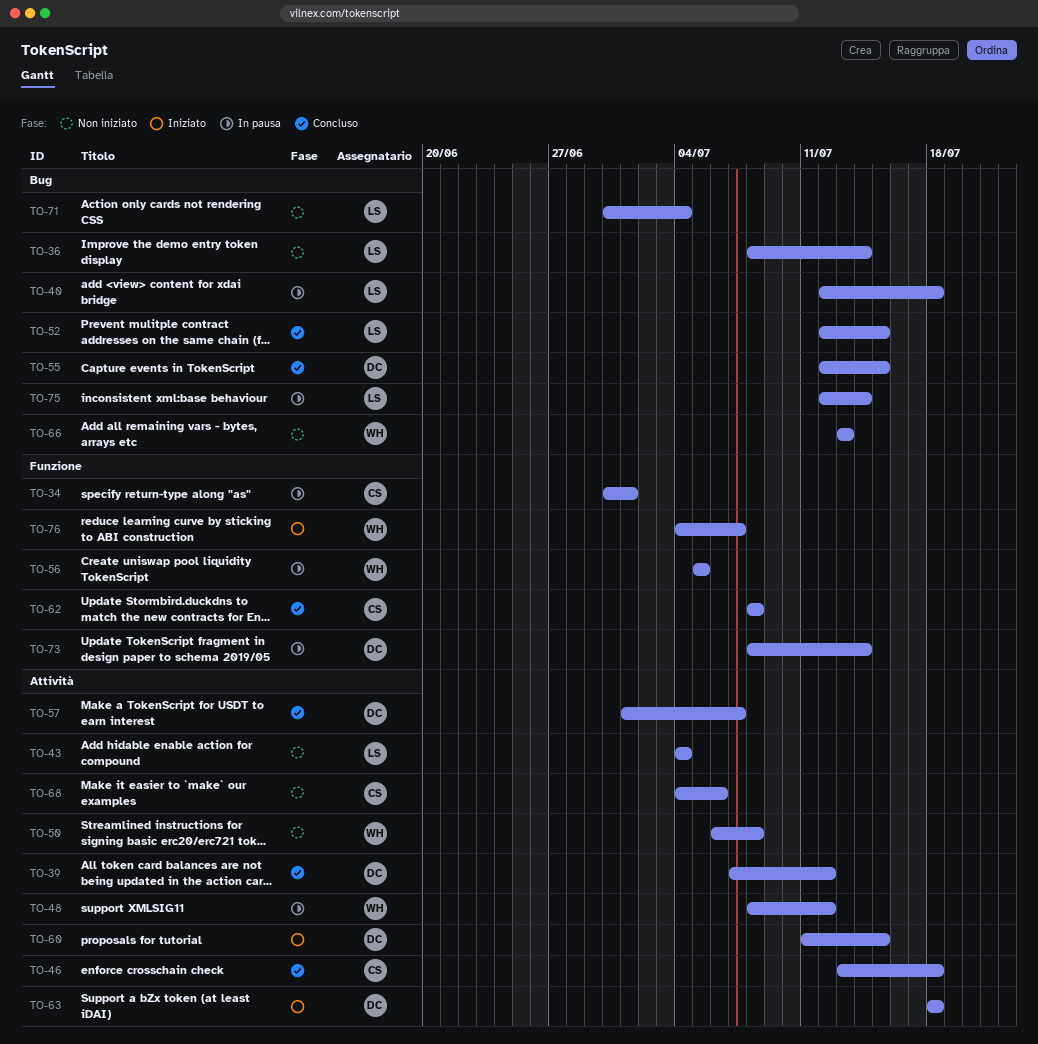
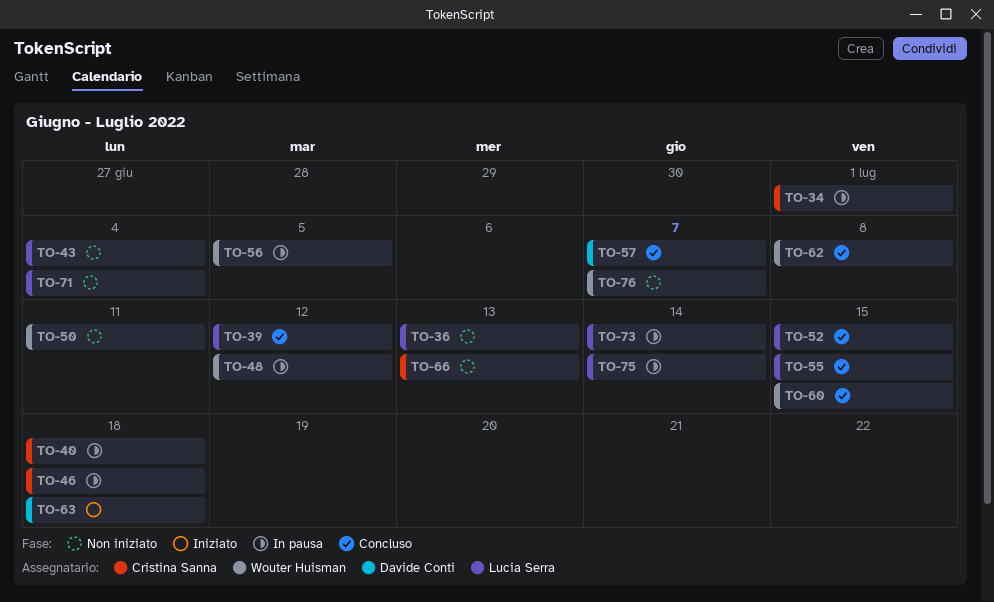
TO-36, due: Jul 14 -> Jul 13
TO-39, owner: Davide Conti -> Lucia Serra
TO-40, owner: Lucia Serra -> Cristina Sanna
TO-46, status: Concluso -> In pausa
TO-50, due: Jul 8 -> Jul 11
TO-55, owner: Davide Conti -> Lucia Serra
TO-60, status: Iniziato -> Concluso
TO-60, owner: Davide Conti -> Wouter Huisman
TO-62, owner: Cristina Sanna -> Wouter Huisman
TO-66, owner: Wouter Huisman -> Cristina Sanna
TO-68: present -> none
TO-73, owner: Davide Conti -> Lucia Serra
TO-76, status: Iniziato -> Non iniziato

